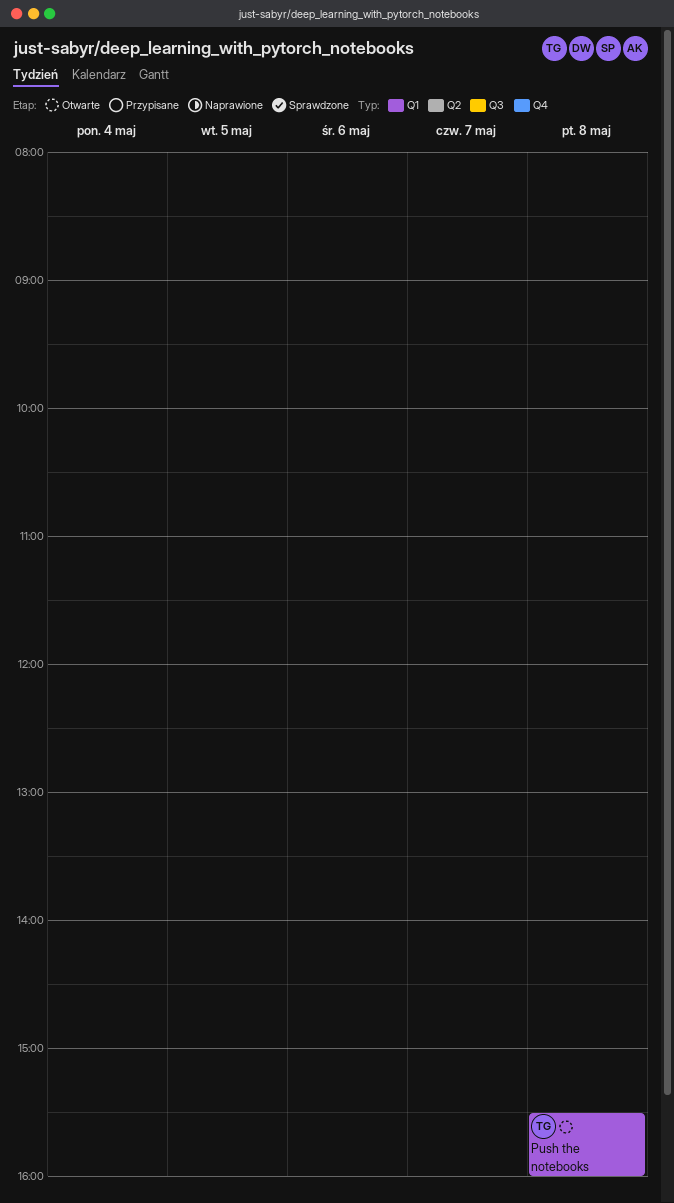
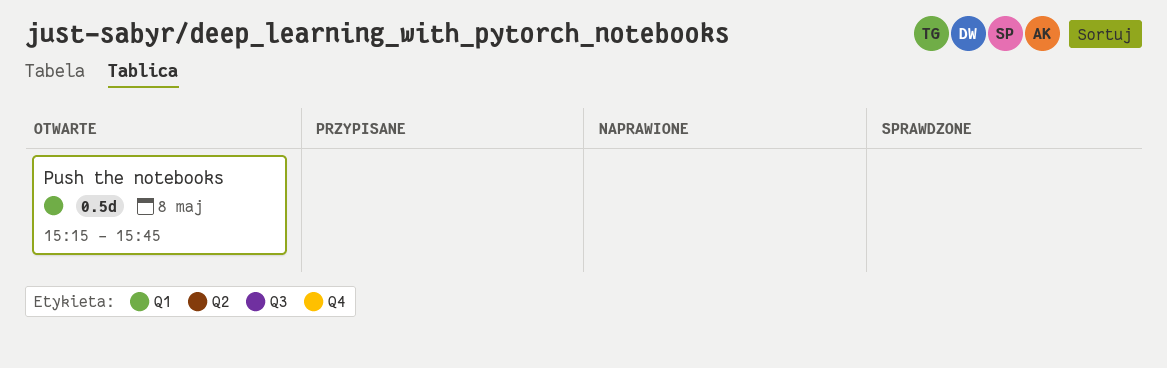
Push the notebooks, begins: 15:30 -> 15:15
Push the notebooks, ends: 16:00 -> 15:45

